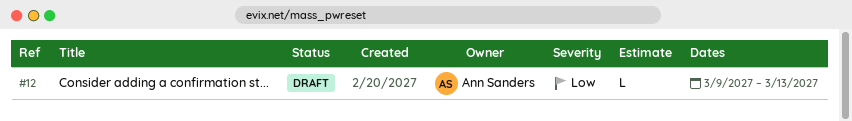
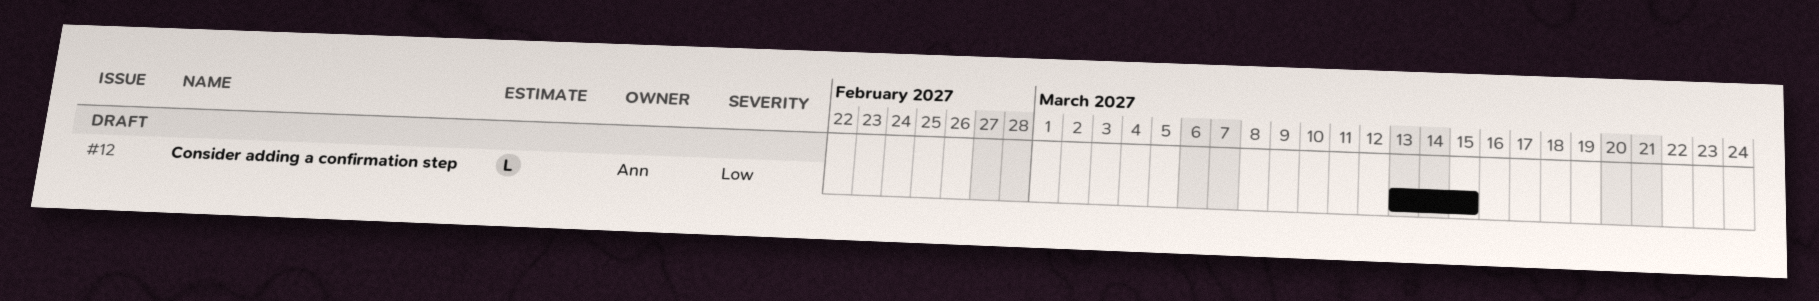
#12, start: Mar 9 -> Mar 13
#12, due: Mar 13 -> Mar 15

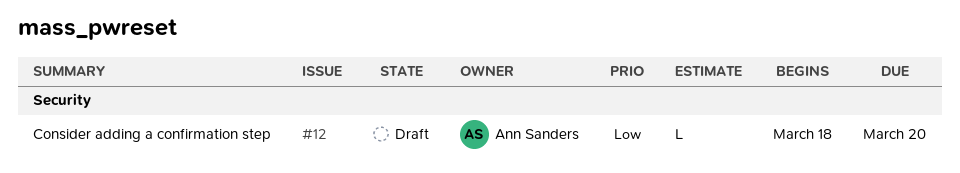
#12, start: Mar 13 -> Mar 18
#12, due: Mar 15 -> Mar 20

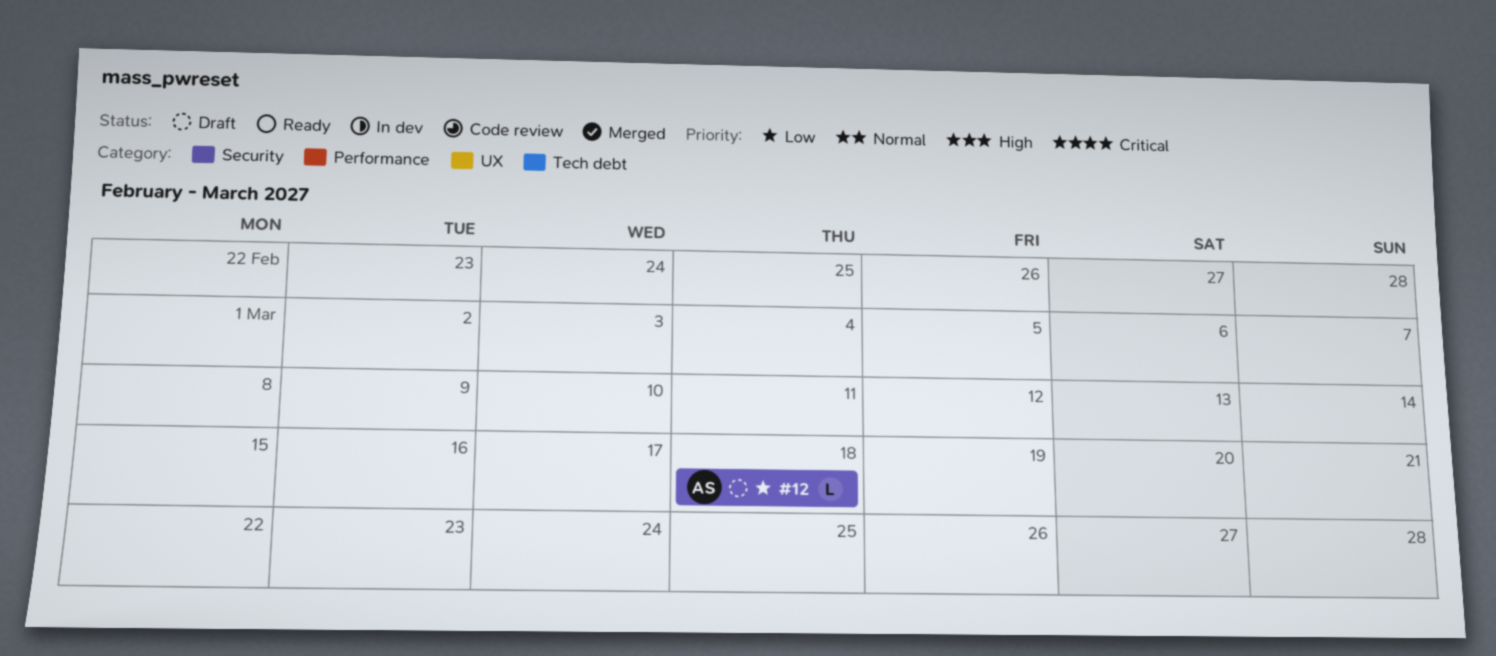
#12, due: Mar 20 -> Mar 18

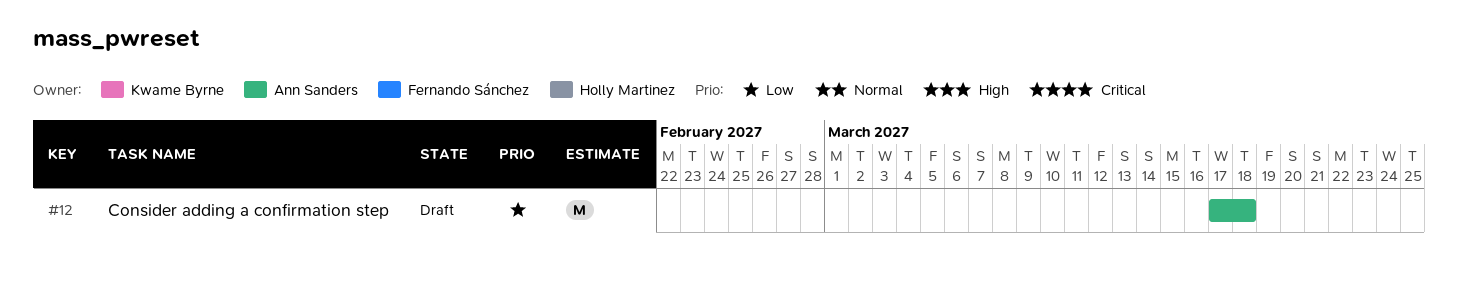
#12, estimate: L -> M
#12, start: Mar 18 -> Mar 17

